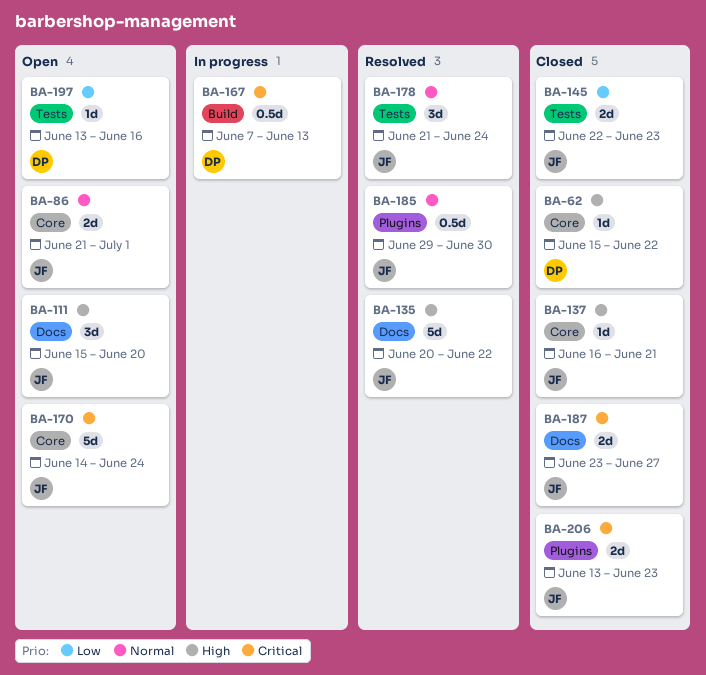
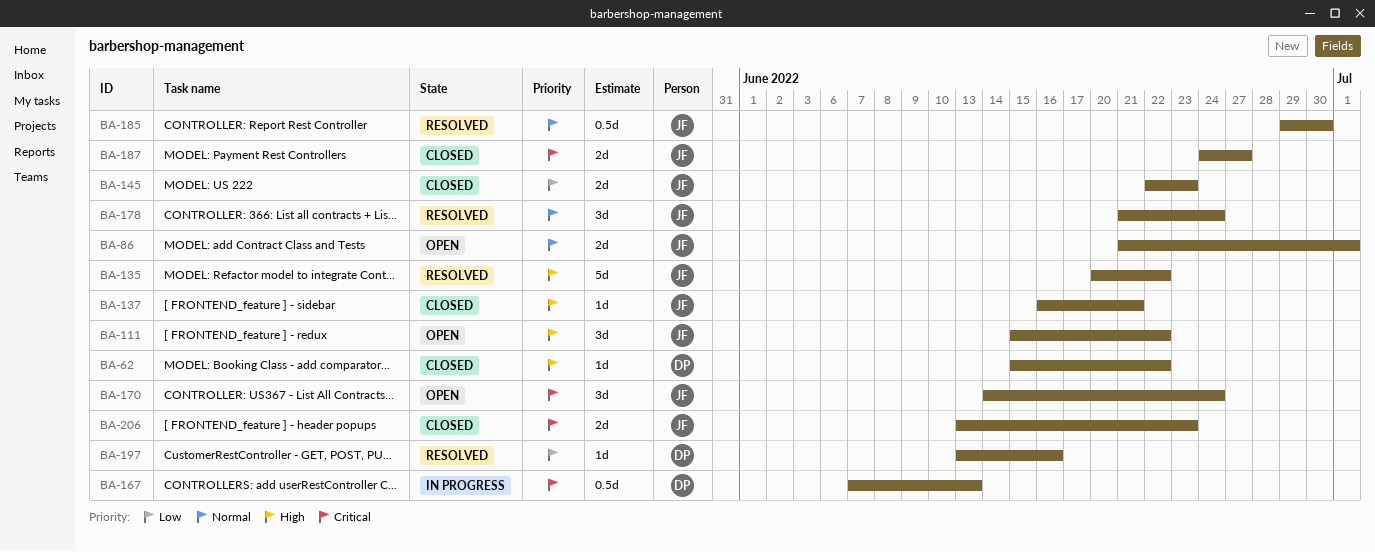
BA-111, due: Jun 20 -> Jun 22
BA-170, estimate: 5d -> 3d
BA-187, start: Jun 23 -> Jun 24
BA-197, status: Open -> Resolved

